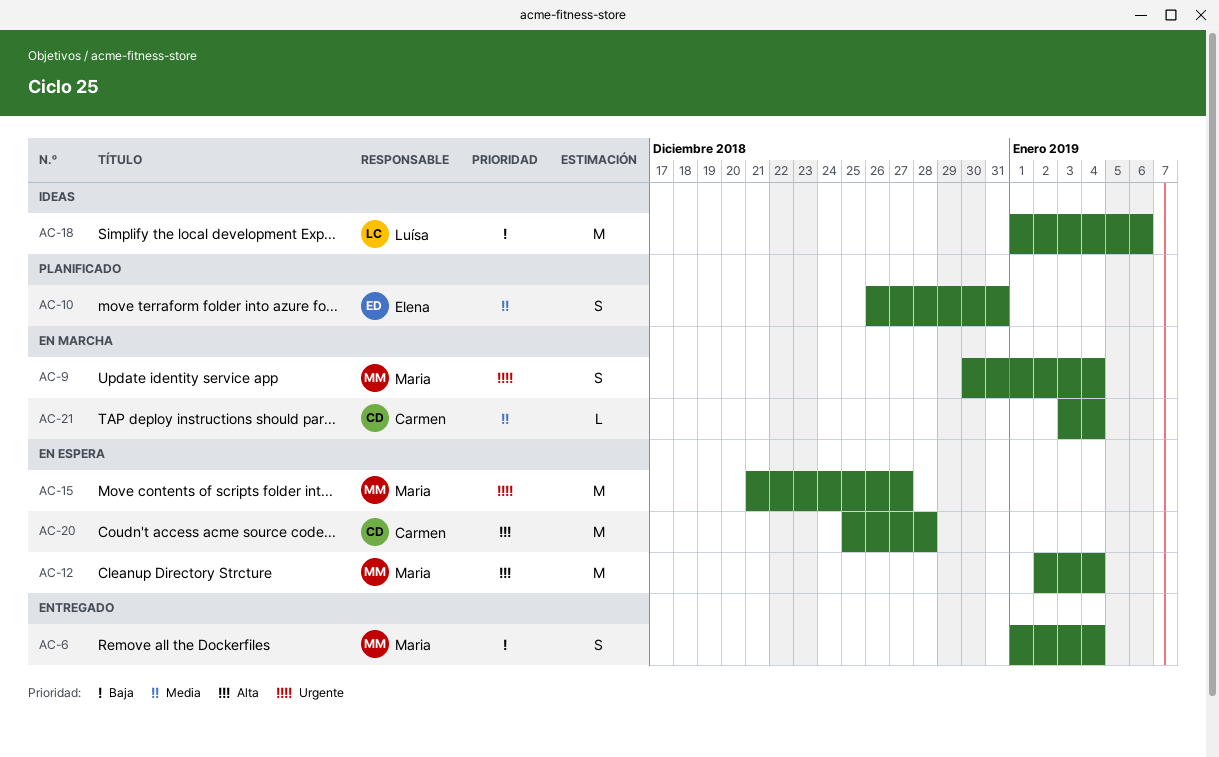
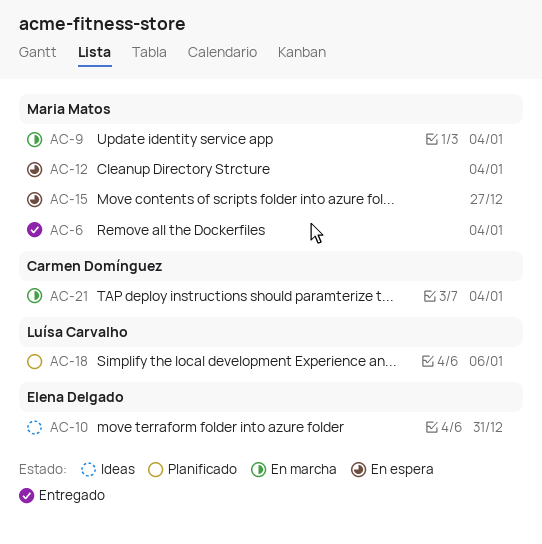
AC-10, status: Planificado -> Ideas
AC-18, status: Ideas -> Planificado
AC-20: present -> none

